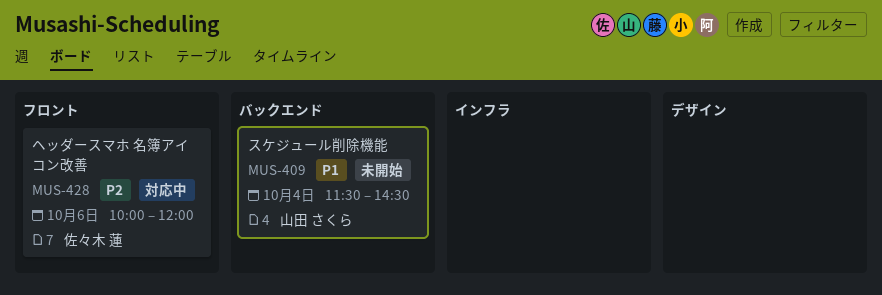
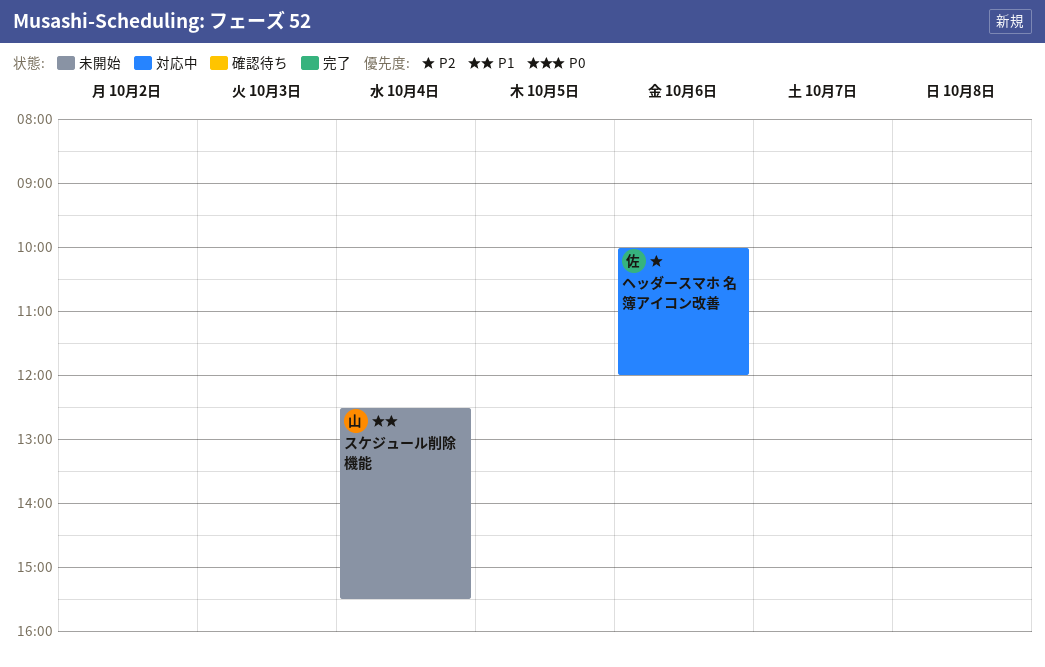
スケジュール削除機能, begins: 11:30 -> 12:30
スケジュール削除機能, ends: 14:30 -> 15:30

